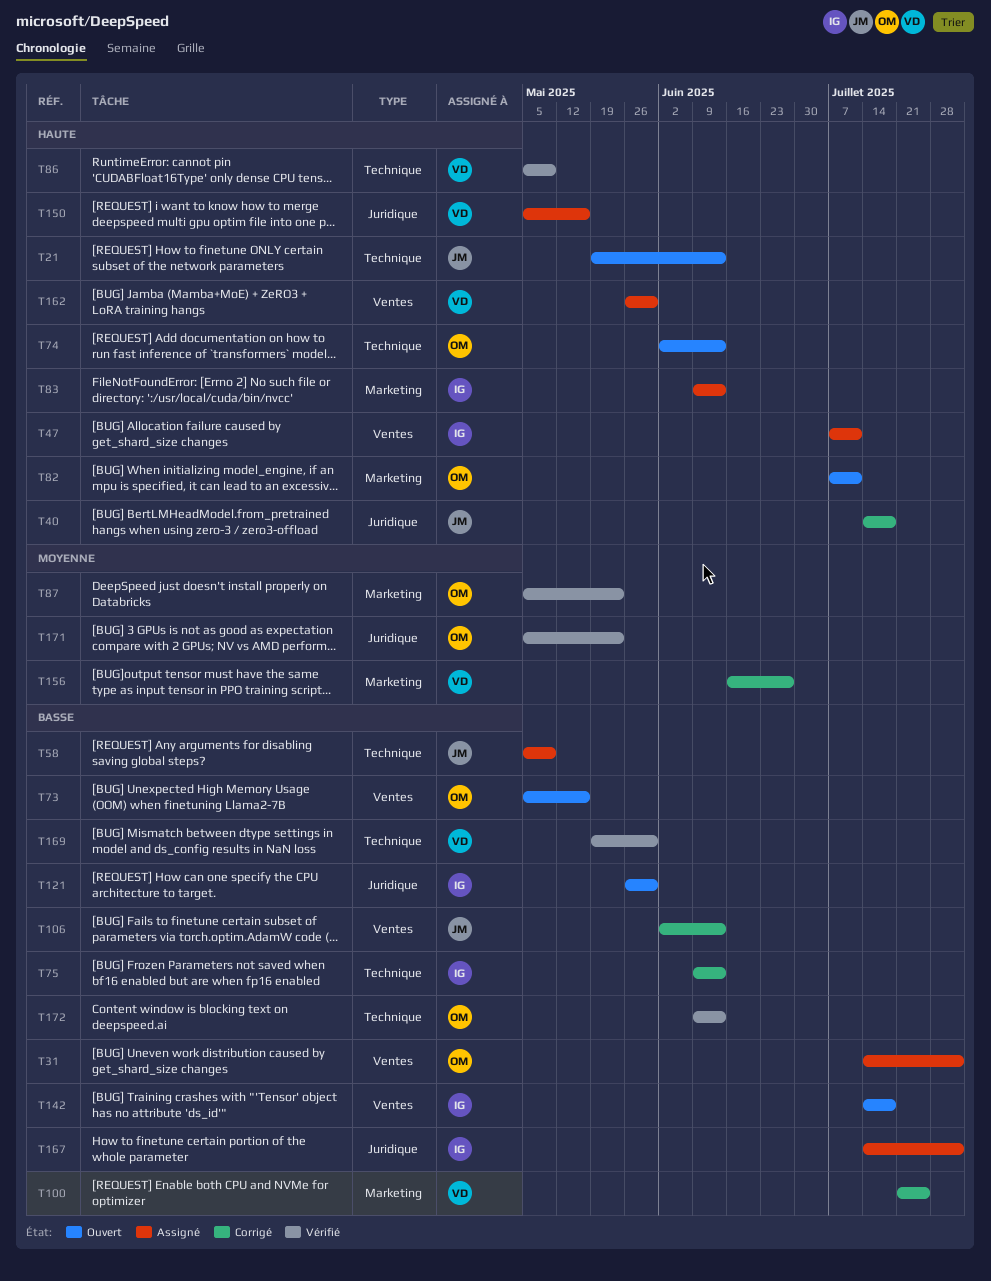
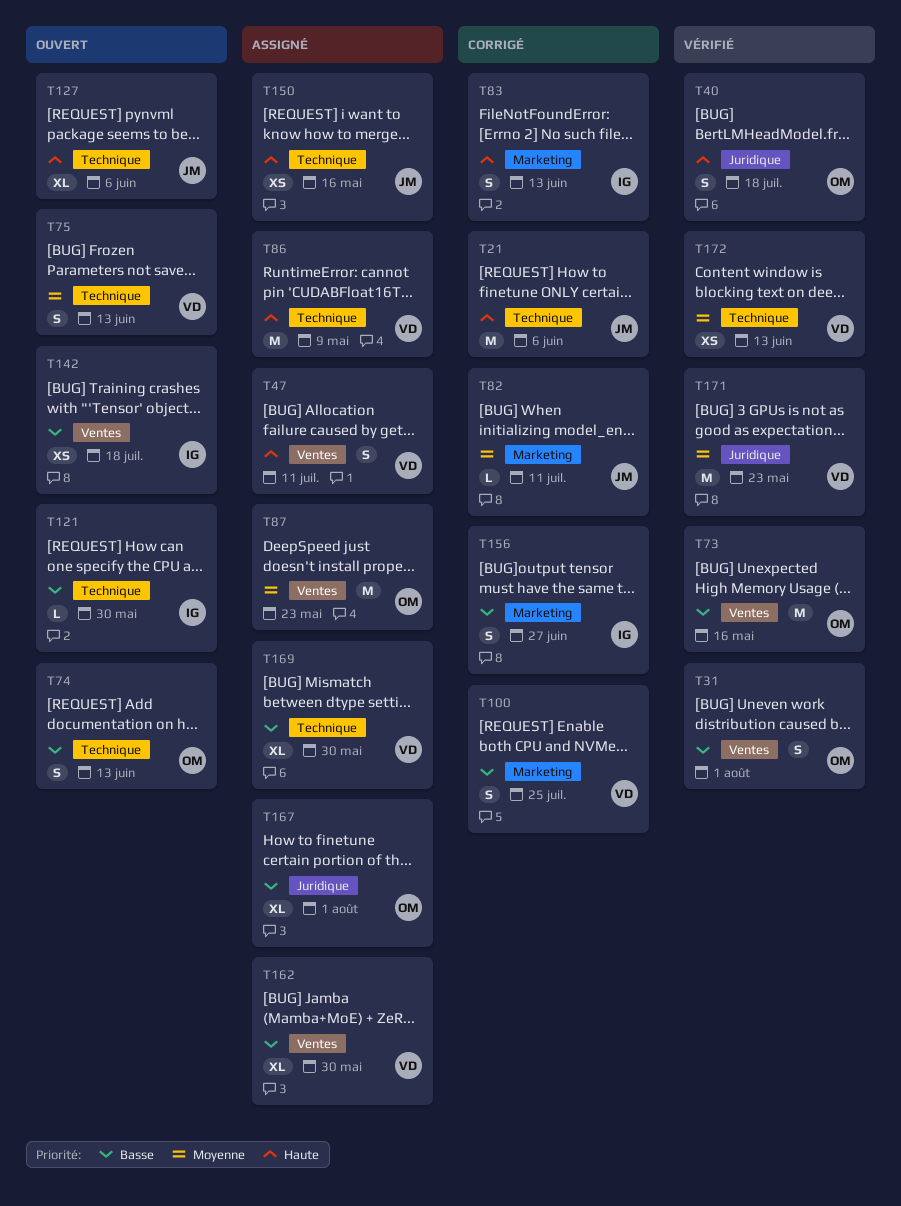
T21, status: Ouvert -> Corrigé
T21, due: Jun 13 -> Jun 6
T31, status: Assigné -> Vérifié
T40, status: Corrigé -> Vérifié
T40, owner: JM -> OM
T47, owner: IG -> VD
T58: present -> none
T73, status: Ouvert -> Vérifié
T74, priority: Haute -> Basse
T75, status: Corrigé -> Ouvert
T75, owner: IG -> VD
T75, priority: Basse -> Moyenne
T82, status: Ouvert -> Corrigé
T82, owner: OM -> JM
T82, priority: Haute -> Moyenne
T83, status: Assigné -> Corrigé
T86, status: Vérifié -> Assigné
T87, status: Vérifié -> Assigné
T87, label: Marketing -> Ventes
T106: present -> none
T121, label: Juridique -> Technique
T127: none -> present
T150, owner: VD -> JM
T150, label: Juridique -> Technique
T156, owner: VD -> IG
T156, priority: Moyenne -> Basse
T162, priority: Haute -> Basse
T167, owner: IG -> OM
T169, status: Vérifié -> Assigné
T171, owner: OM -> VD
T172, owner: OM -> VD
T172, priority: Basse -> Moyenne

